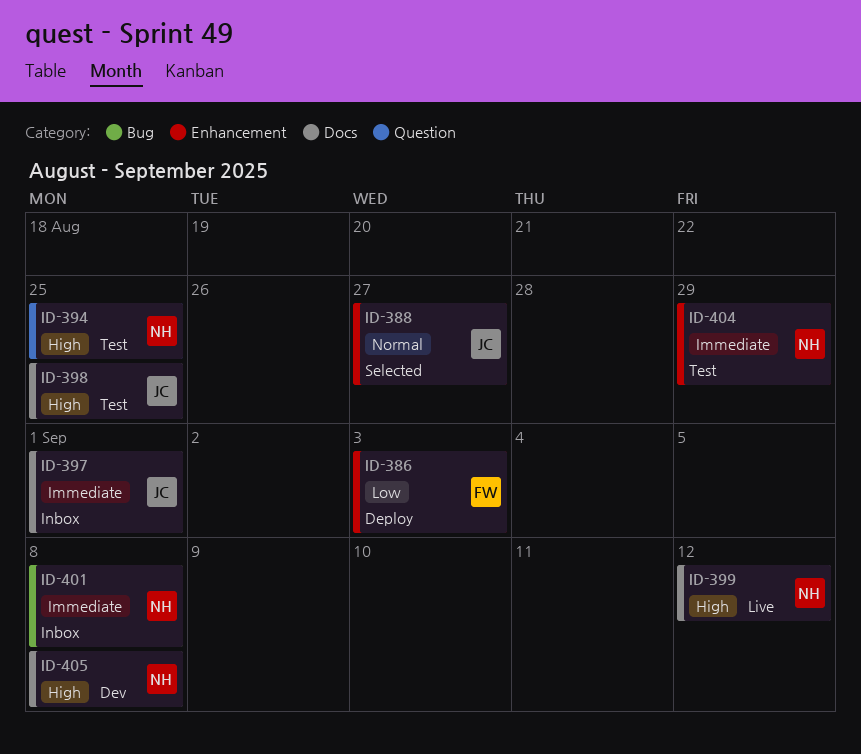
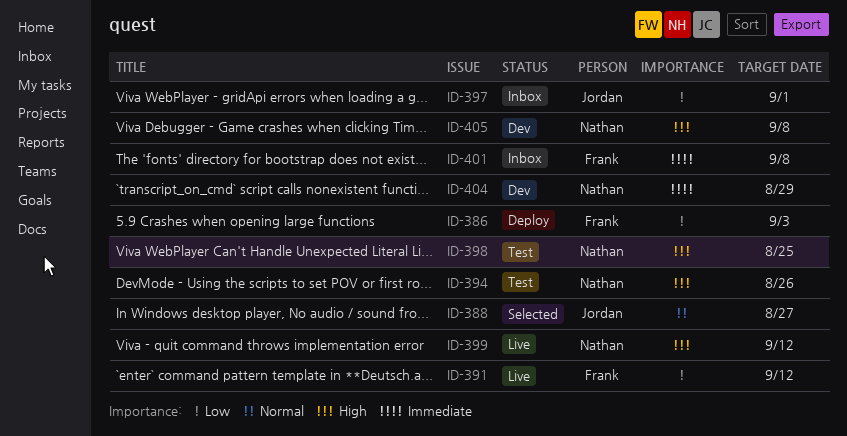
ID-391: none -> present
ID-394, due: Aug 25 -> Aug 26
ID-397, priority: Immediate -> Low
ID-398, owner: Jordan -> Nathan
ID-401, owner: Nathan -> Frank
ID-404, status: Test -> Dev

